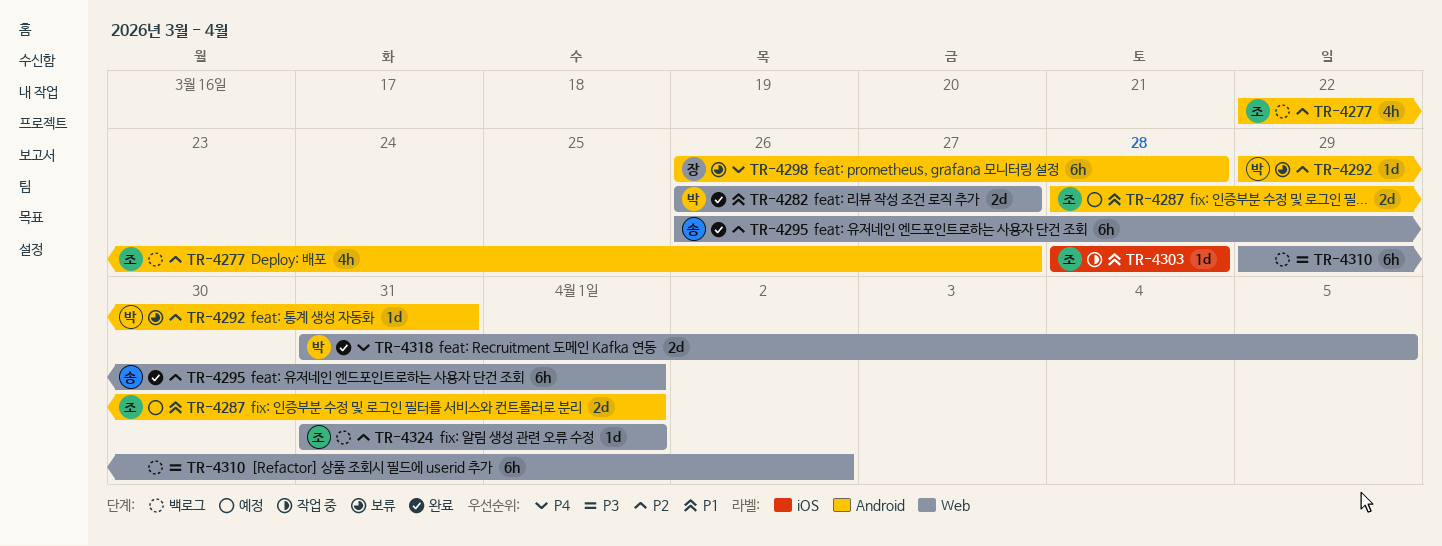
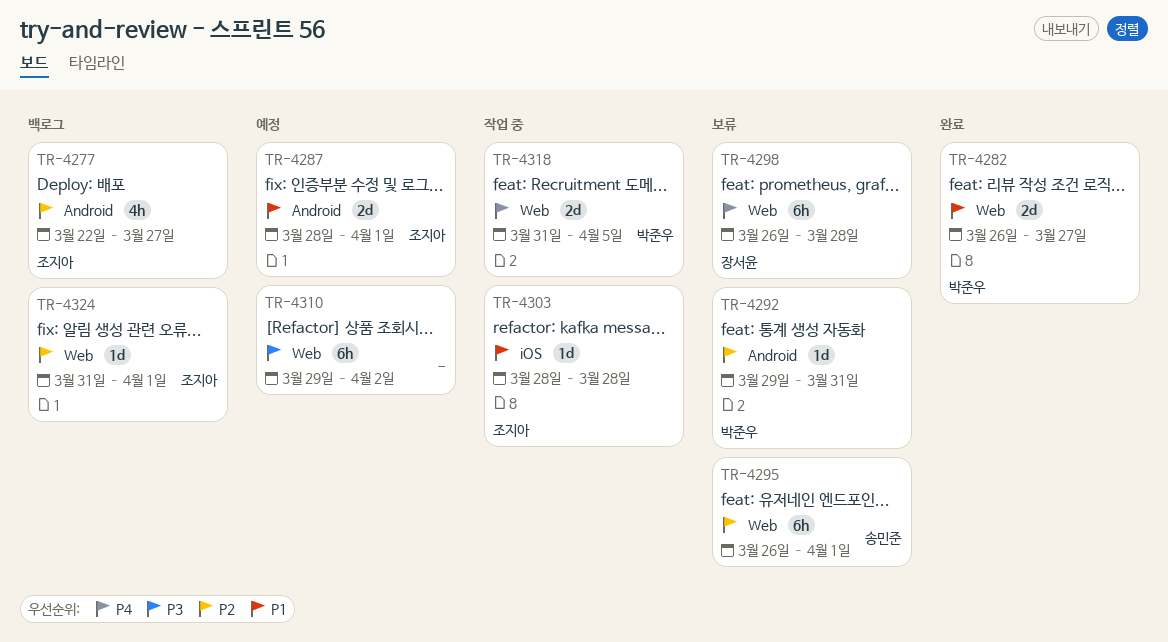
TR-4295, status: 완료 -> 보류
TR-4298, label: Android -> Web
TR-4310, status: 백로그 -> 예정
TR-4318, status: 완료 -> 작업 중

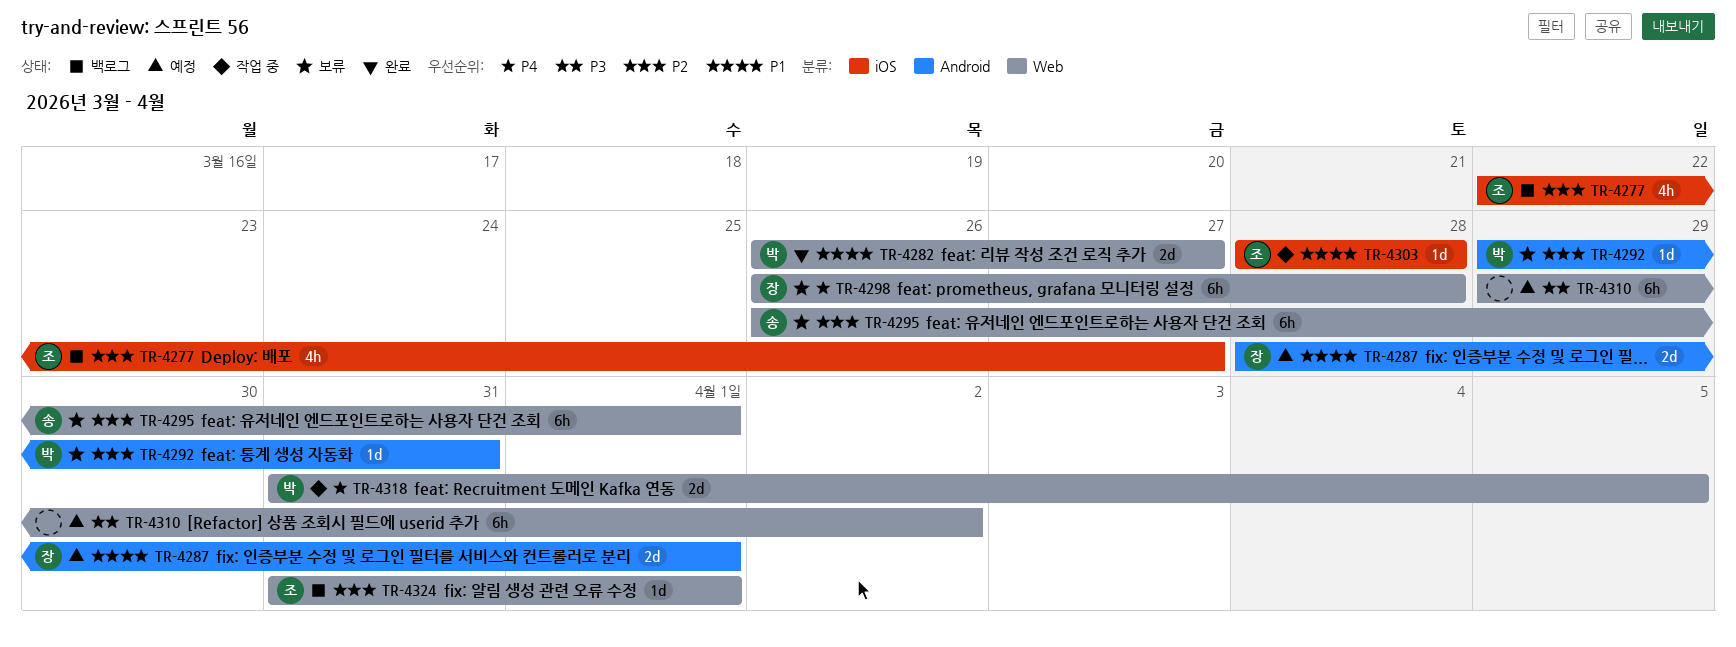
TR-4277, label: Android -> iOS
TR-4287, owner: 조지아 -> 장서윤

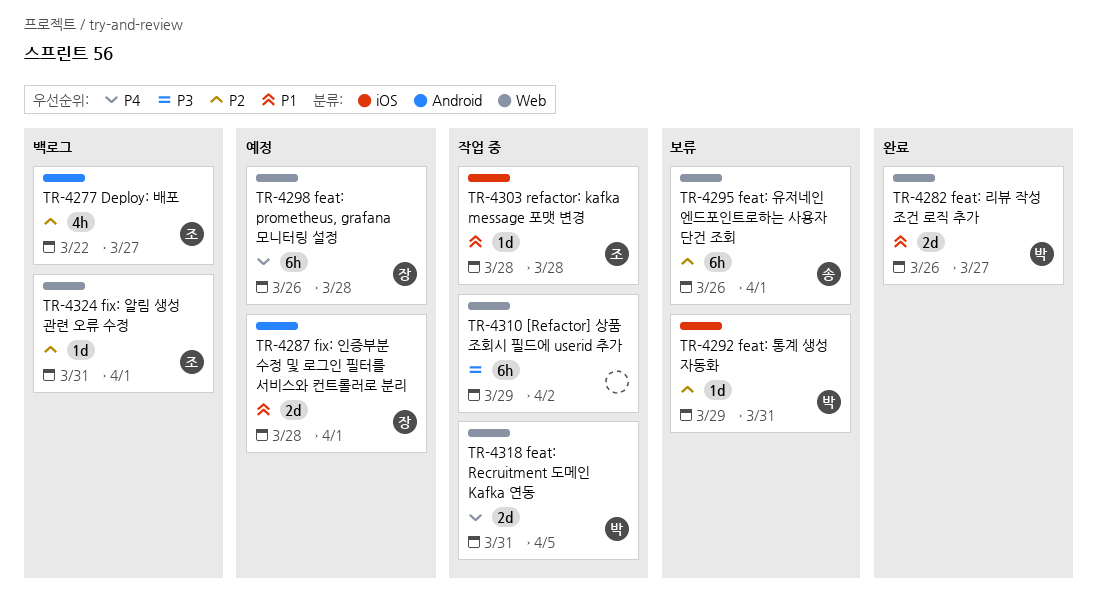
TR-4277, label: iOS -> Android
TR-4292, label: Android -> iOS
TR-4298, status: 보류 -> 예정
TR-4310, status: 예정 -> 작업 중

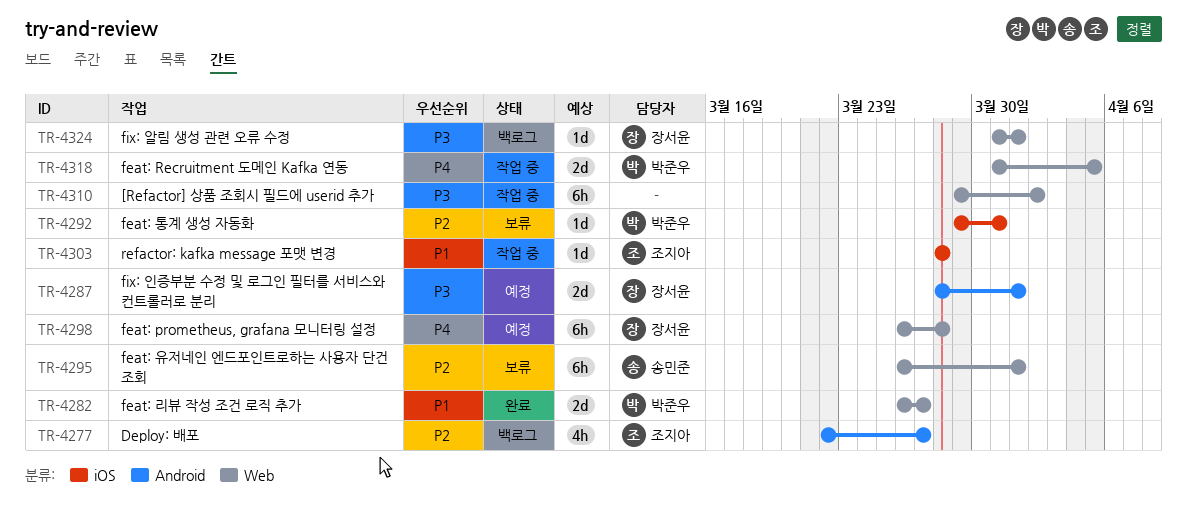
TR-4287, priority: P1 -> P3
TR-4324, owner: 조지아 -> 장서윤
TR-4324, priority: P2 -> P3

